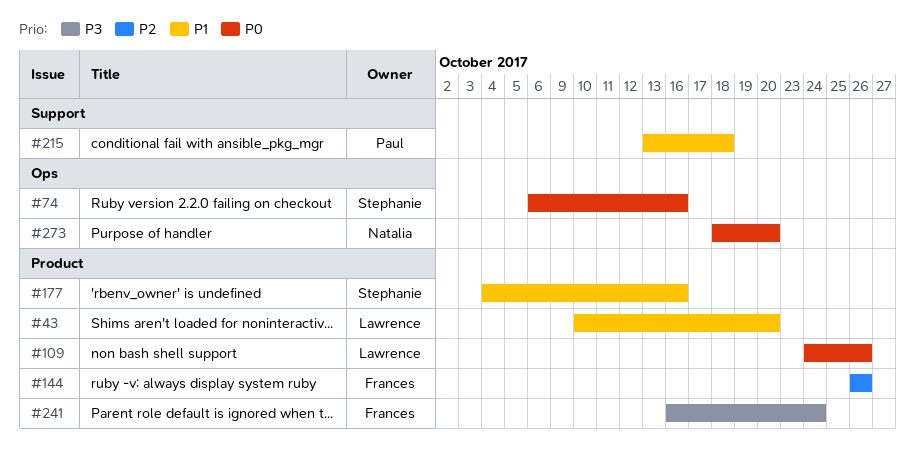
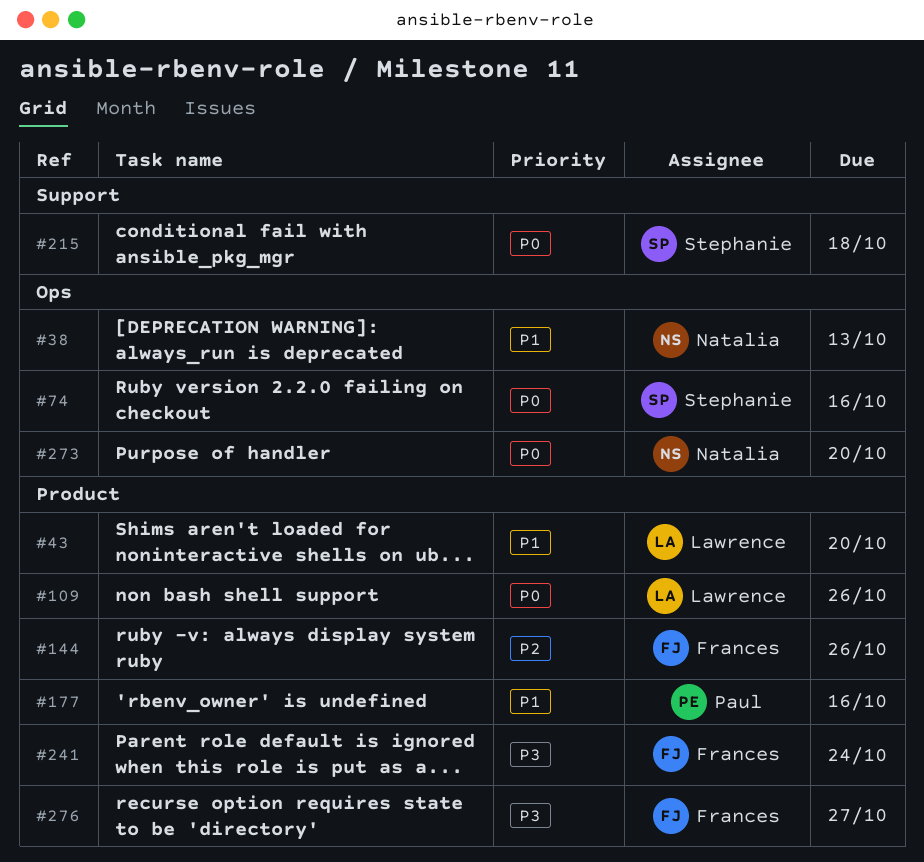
#38: none -> present
#177, owner: Stephanie -> Paul
#215, owner: Paul -> Stephanie
#215, priority: P1 -> P0
#276: none -> present

